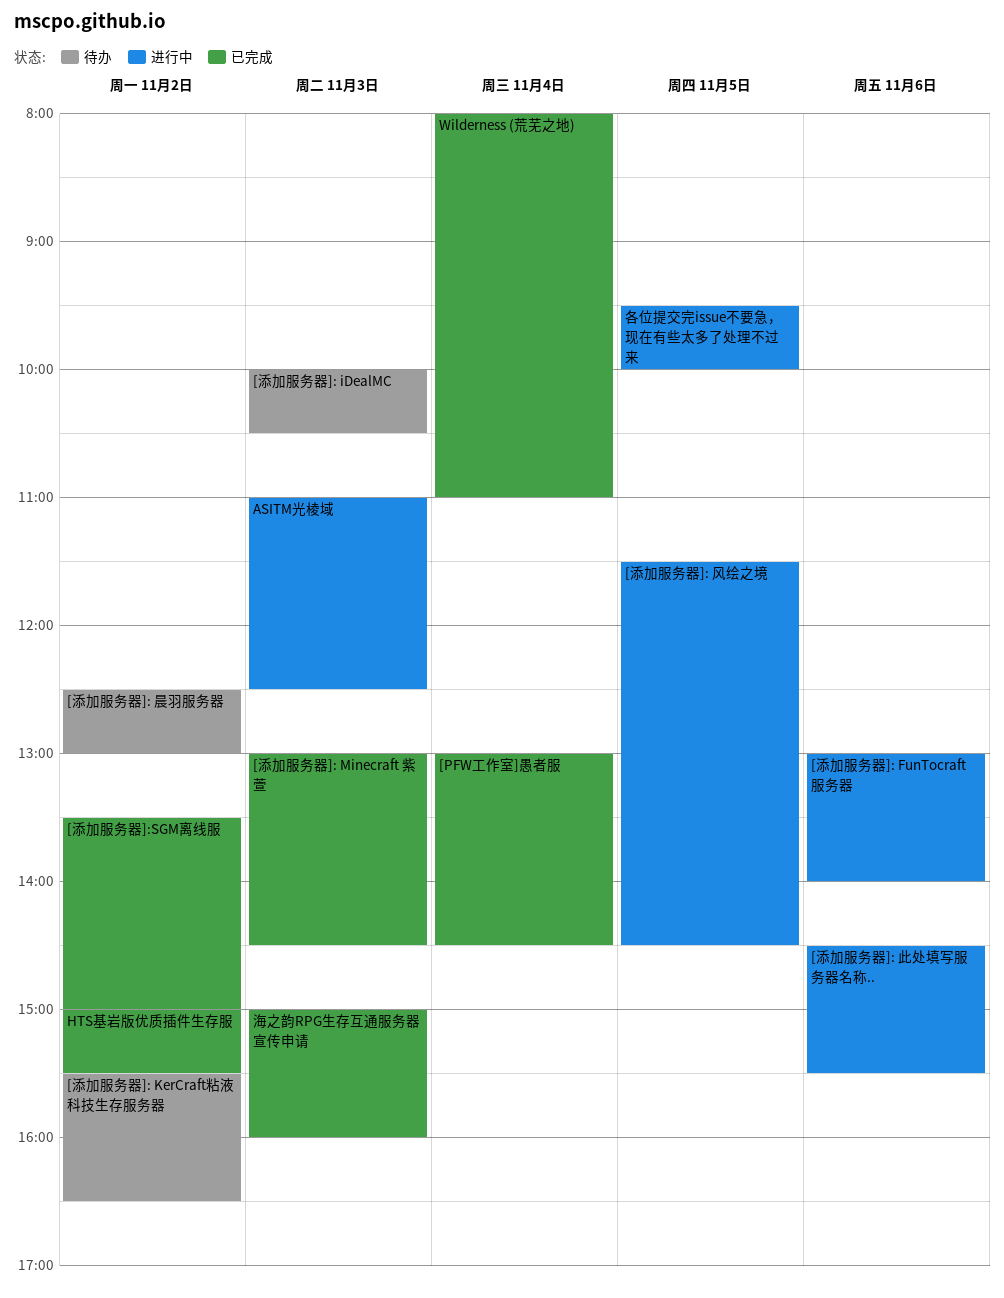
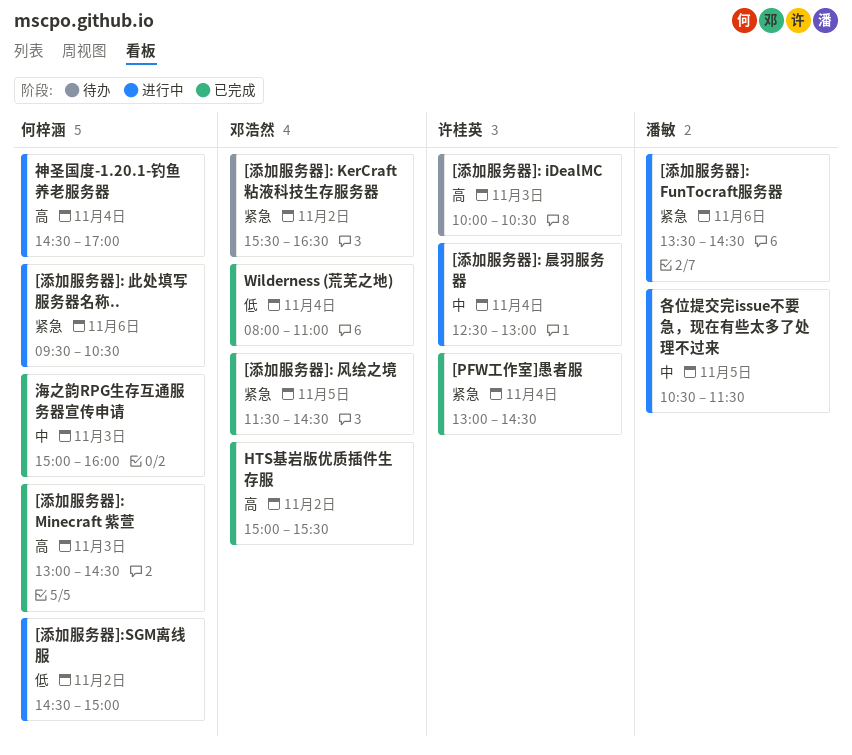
[添加服务器]: FunTocraft服务器, begins: 13:00 -> 13:30
[添加服务器]: FunTocraft服务器, ends: 14:00 -> 14:30
[添加服务器]: 晨羽服务器, status: 待办 -> 进行中
[添加服务器]: 晨羽服务器, day: Nov 2 -> Nov 4
[添加服务器]: 此处填写服务器名称.., begins: 14:30 -> 09:30
[添加服务器]: 此处填写服务器名称.., ends: 15:30 -> 10:30
[添加服务器]: 风绘之境, status: 进行中 -> 已完成
[添加服务器]:SGM离线服, status: 已完成 -> 进行中
[添加服务器]:SGM离线服, begins: 13:30 -> 14:30
ASITM光棱域: present -> none
各位提交完issue不要急，现在有些太多了处理不过来, begins: 09:30 -> 10:30
各位提交完issue不要急，现在有些太多了处理不过来, ends: 10:00 -> 11:30
神圣国度-1.20.1-钓鱼养老服务器: none -> present

